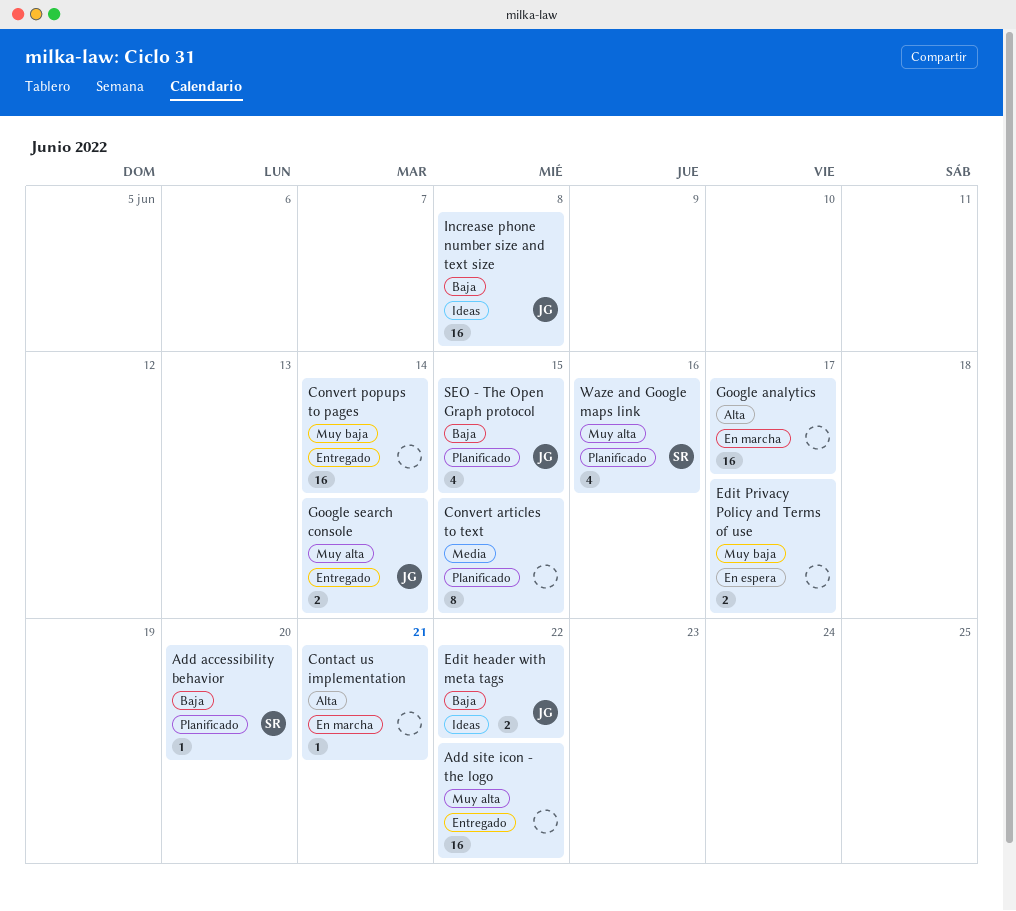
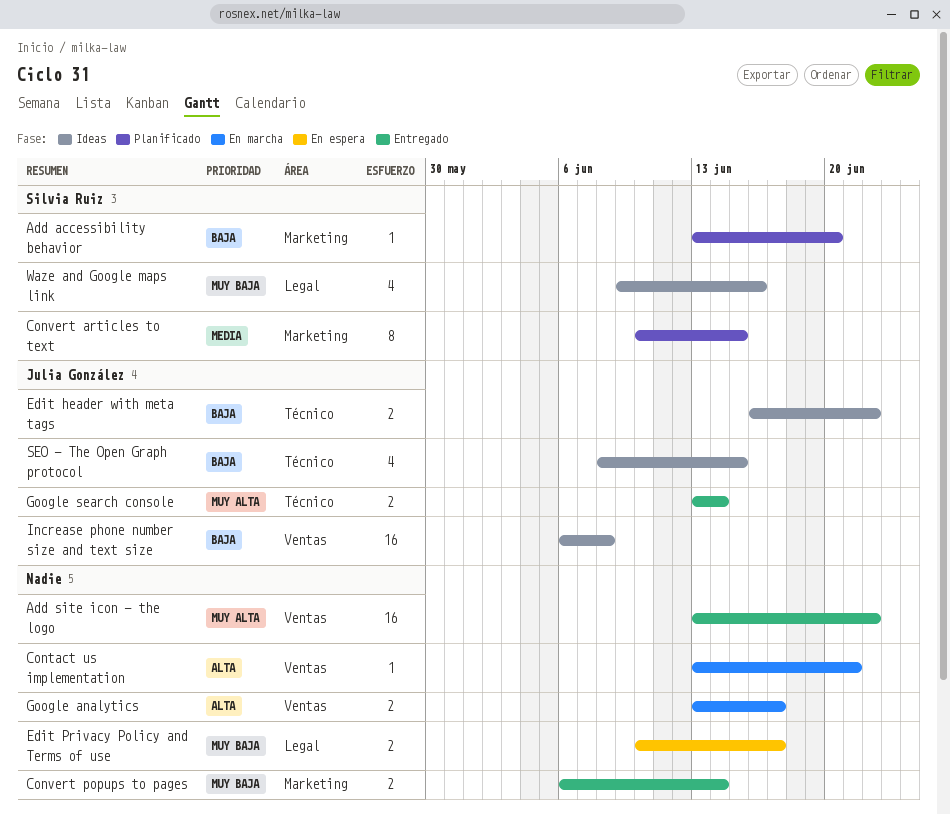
Convert articles to text, owner: none -> Silvia Ruiz
Convert popups to pages, estimate: 16 -> 2
Google analytics, estimate: 16 -> 2
SEO - The Open Graph protocol, status: Planificado -> Ideas
Waze and Google maps link, status: Planificado -> Ideas
Waze and Google maps link, priority: Muy alta -> Muy baja

